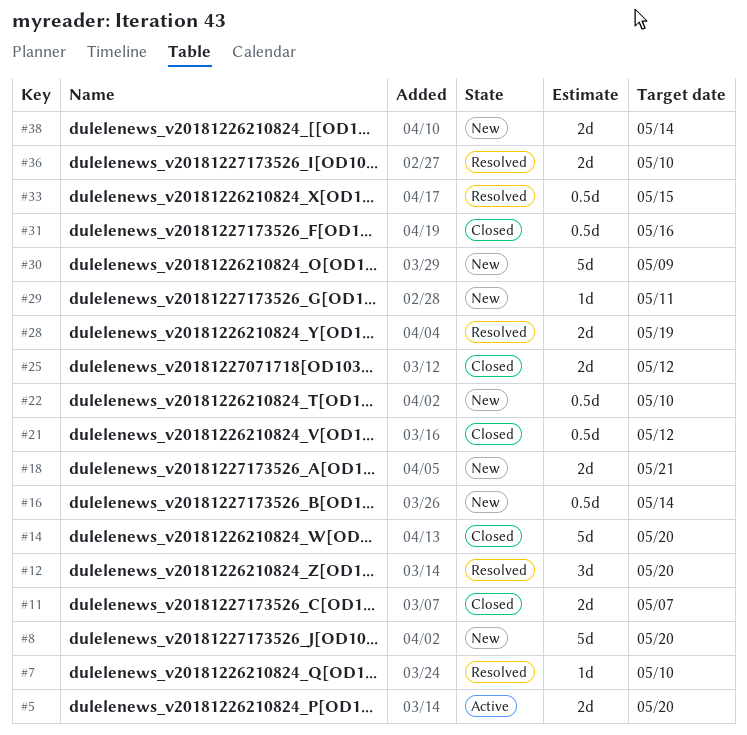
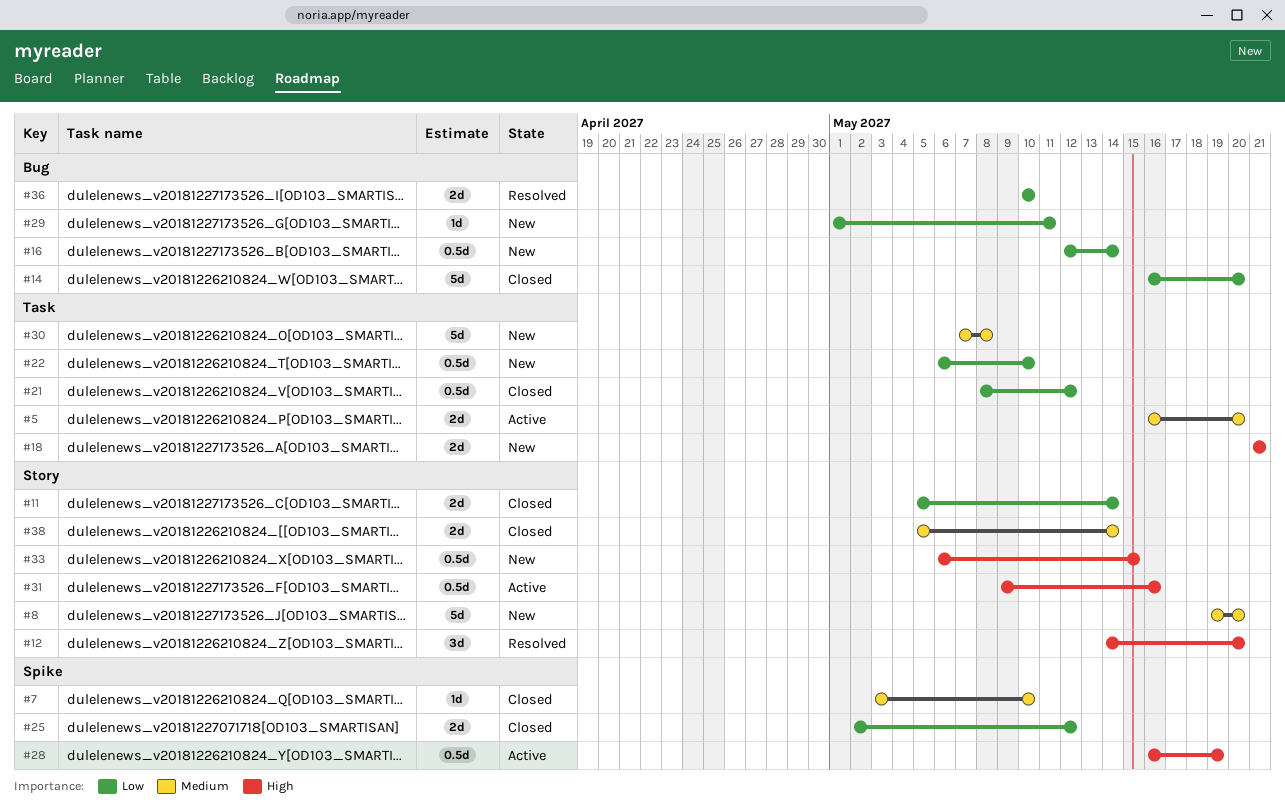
#7, status: Resolved -> Closed
#11, due: May 7 -> May 14
#28, status: Resolved -> Active
#28, estimate: 2d -> 0.5d
#30, due: May 9 -> May 8
#31, status: Closed -> Active
#33, status: Resolved -> New
#38, status: New -> Closed

